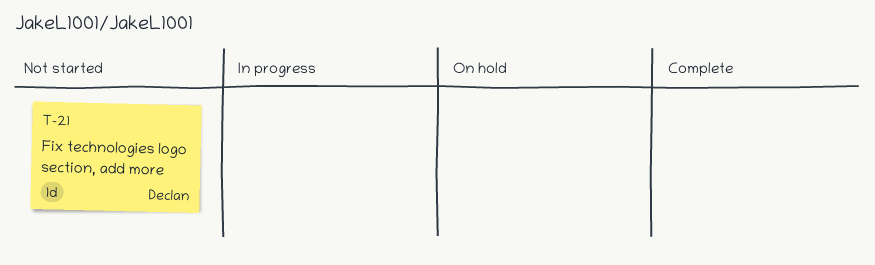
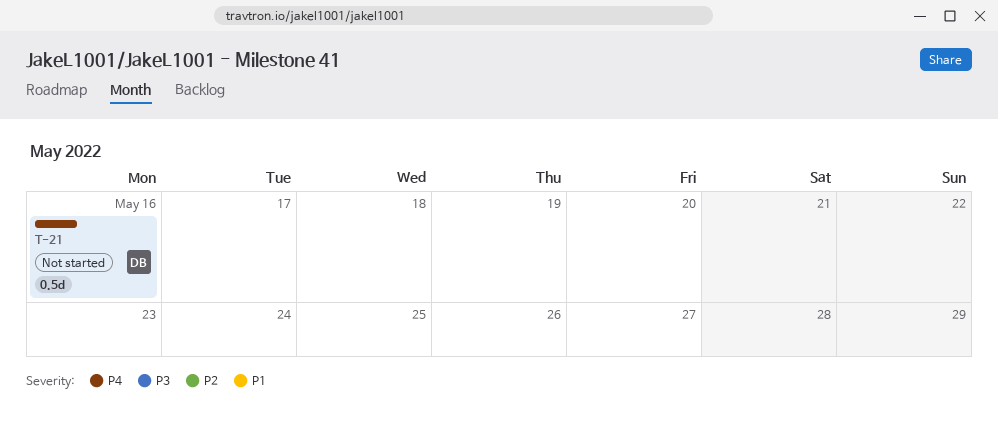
T-21, estimate: 1d -> 0.5d

